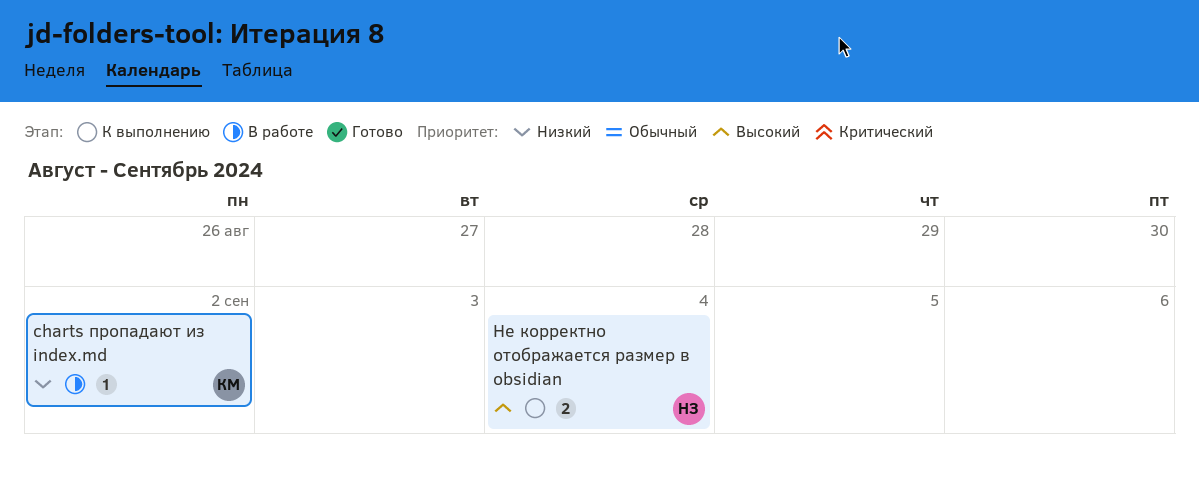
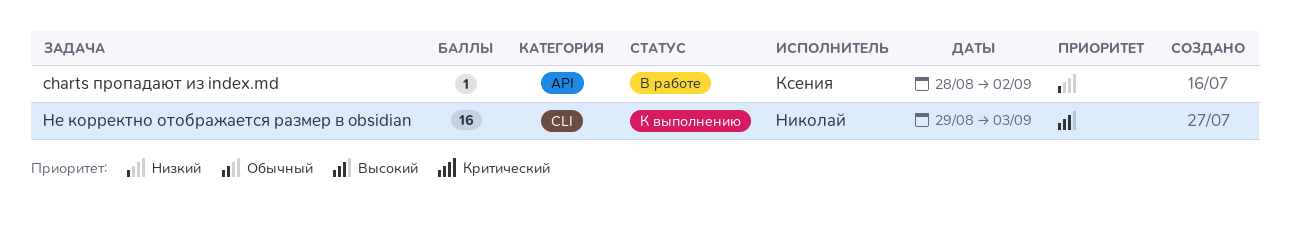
Не корректно отображается размер в obsidian, estimate: 2 -> 16
Не корректно отображается размер в obsidian, due: Sep 4 -> Sep 3

